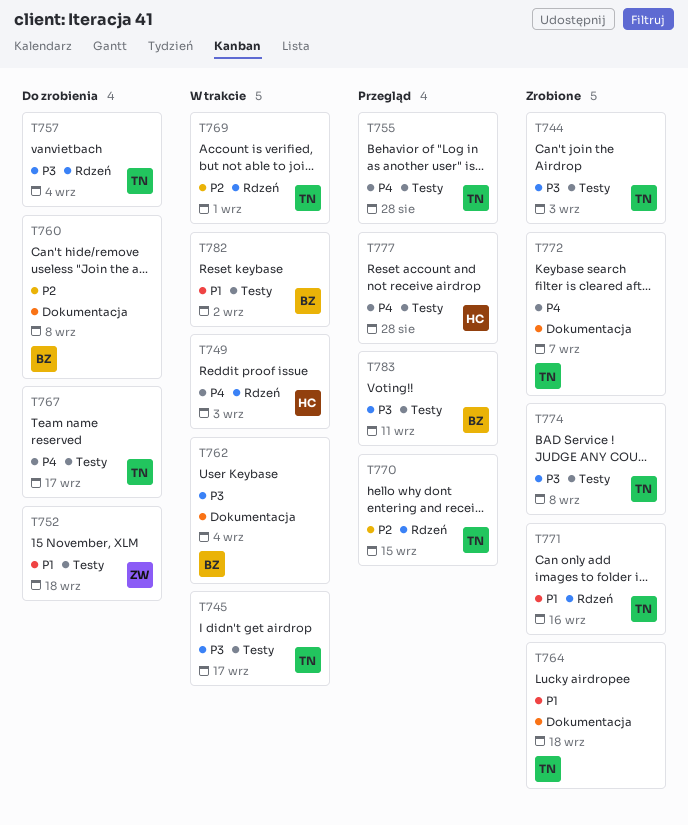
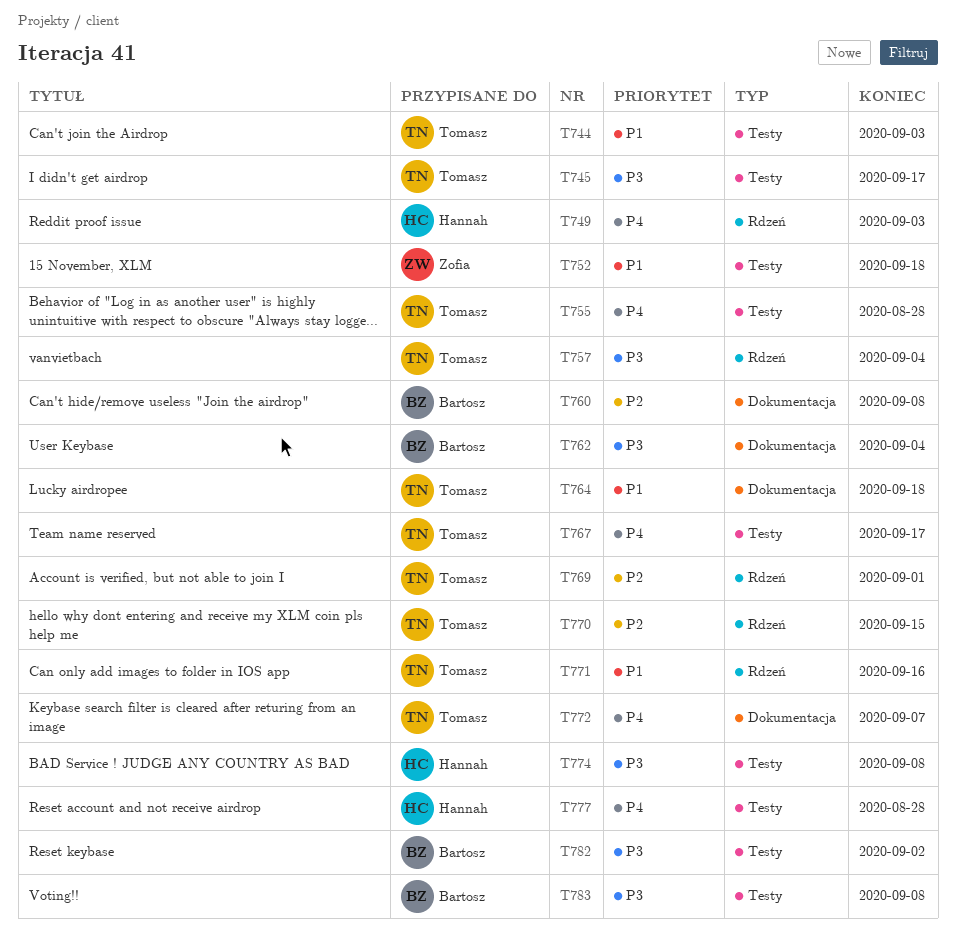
T744, priority: P3 -> P1
T774, owner: Tomasz -> Hannah
T782, priority: P1 -> P3
T783, due: Sep 11 -> Sep 8

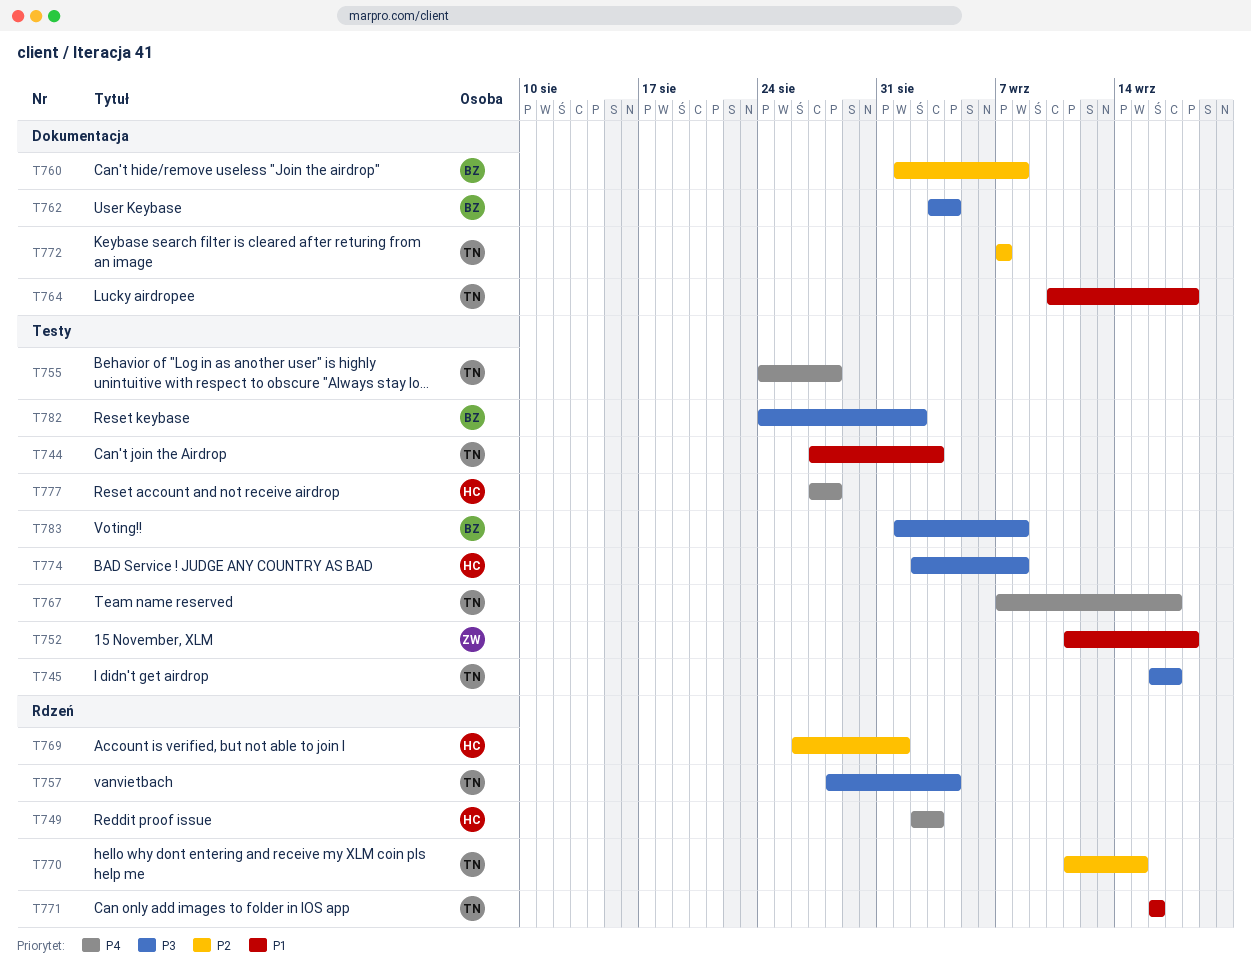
T769, owner: Tomasz -> Hannah
T772, priority: P4 -> P2

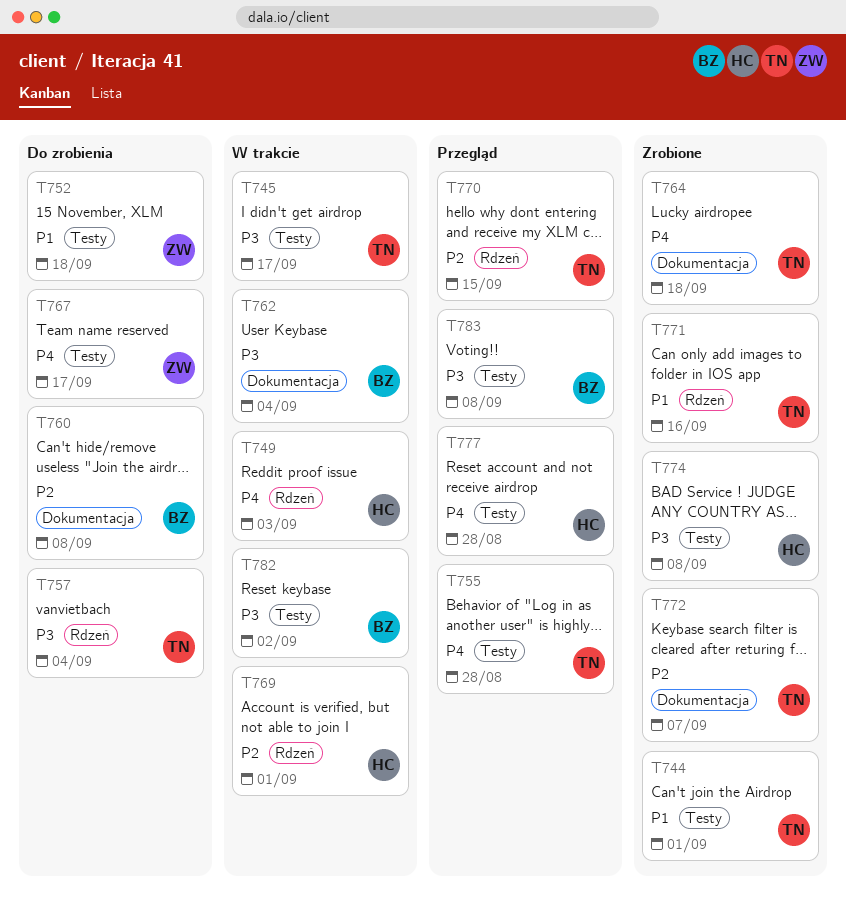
T744, due: Sep 3 -> Sep 1
T764, priority: P1 -> P4
T767, owner: TN -> ZW

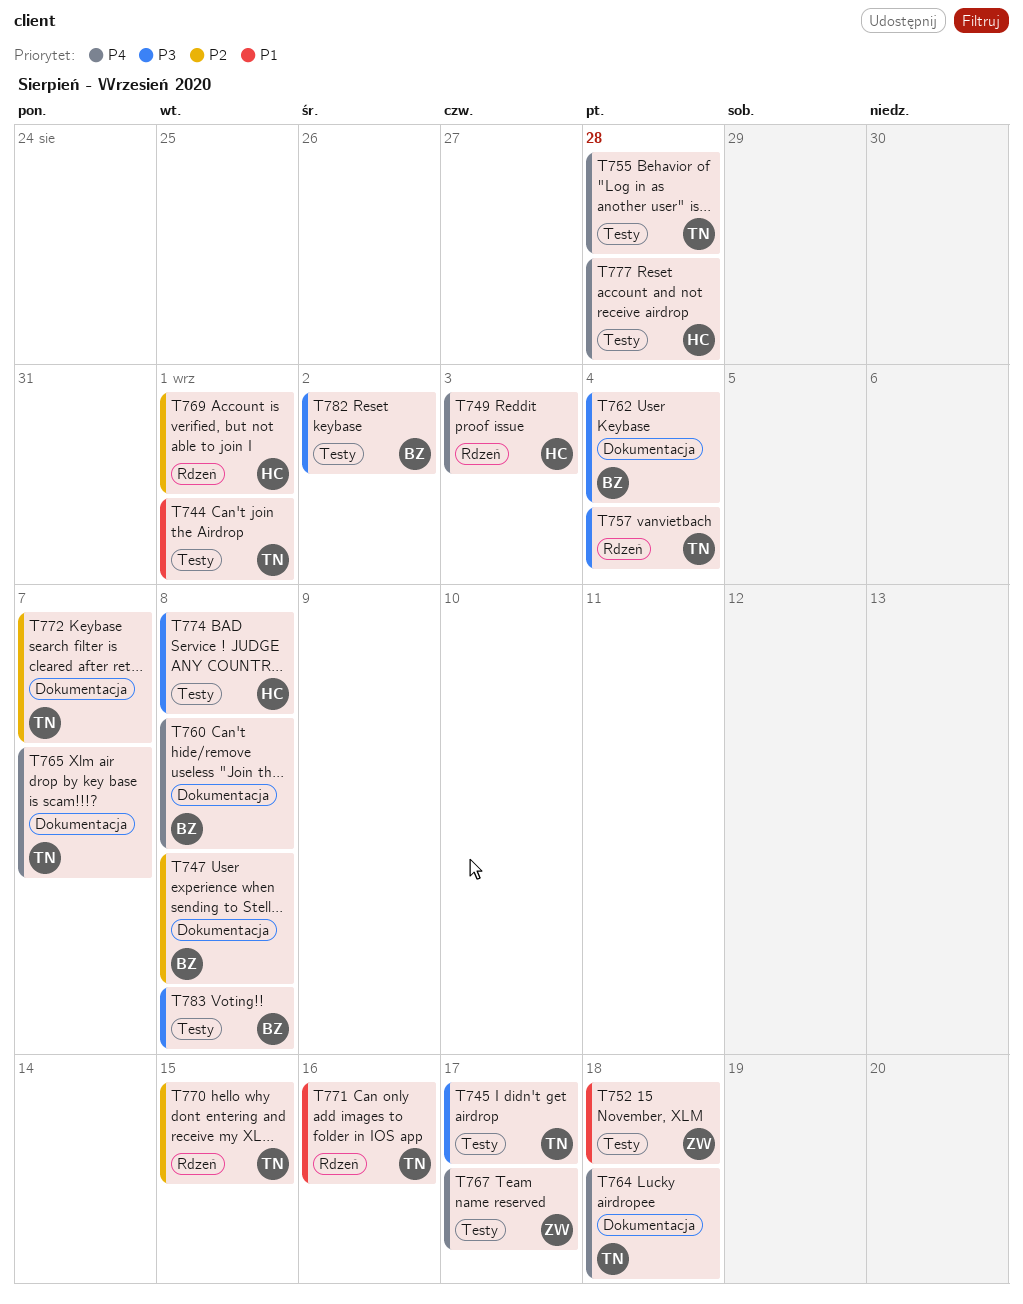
T747: none -> present
T760, priority: P2 -> P4
T765: none -> present

